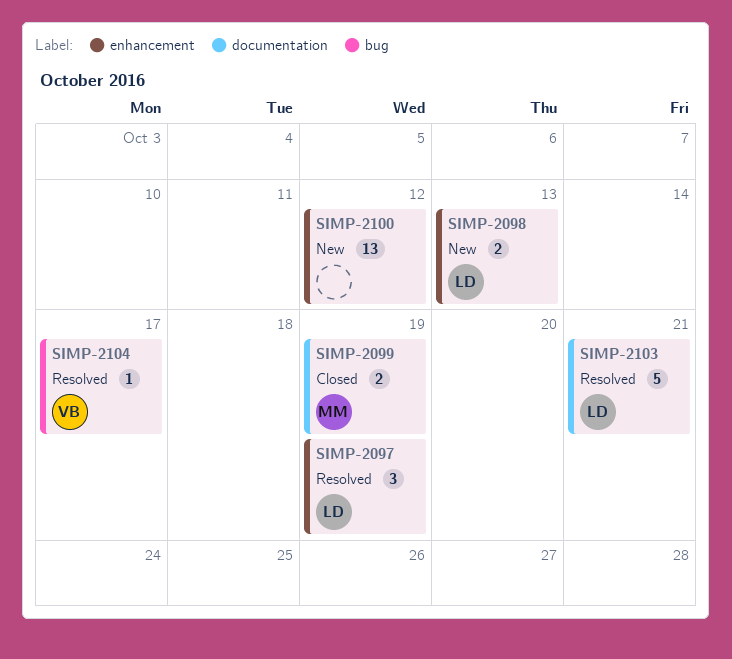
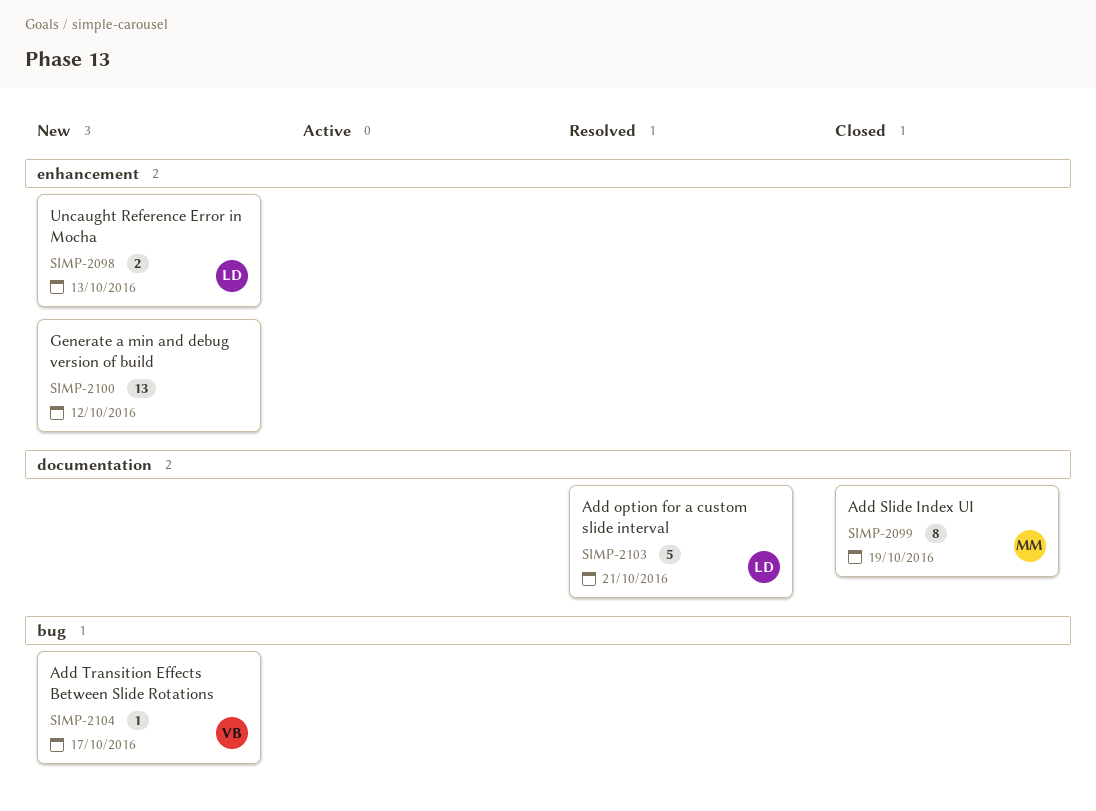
SIMP-2097: present -> none
SIMP-2099, estimate: 2 -> 8
SIMP-2104, status: Resolved -> New

